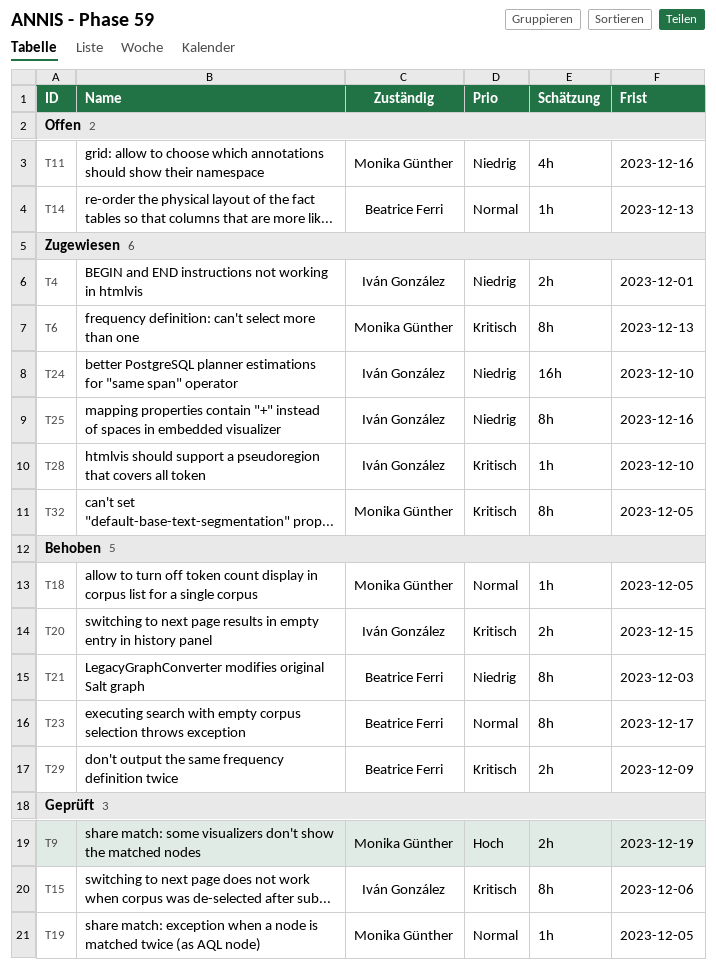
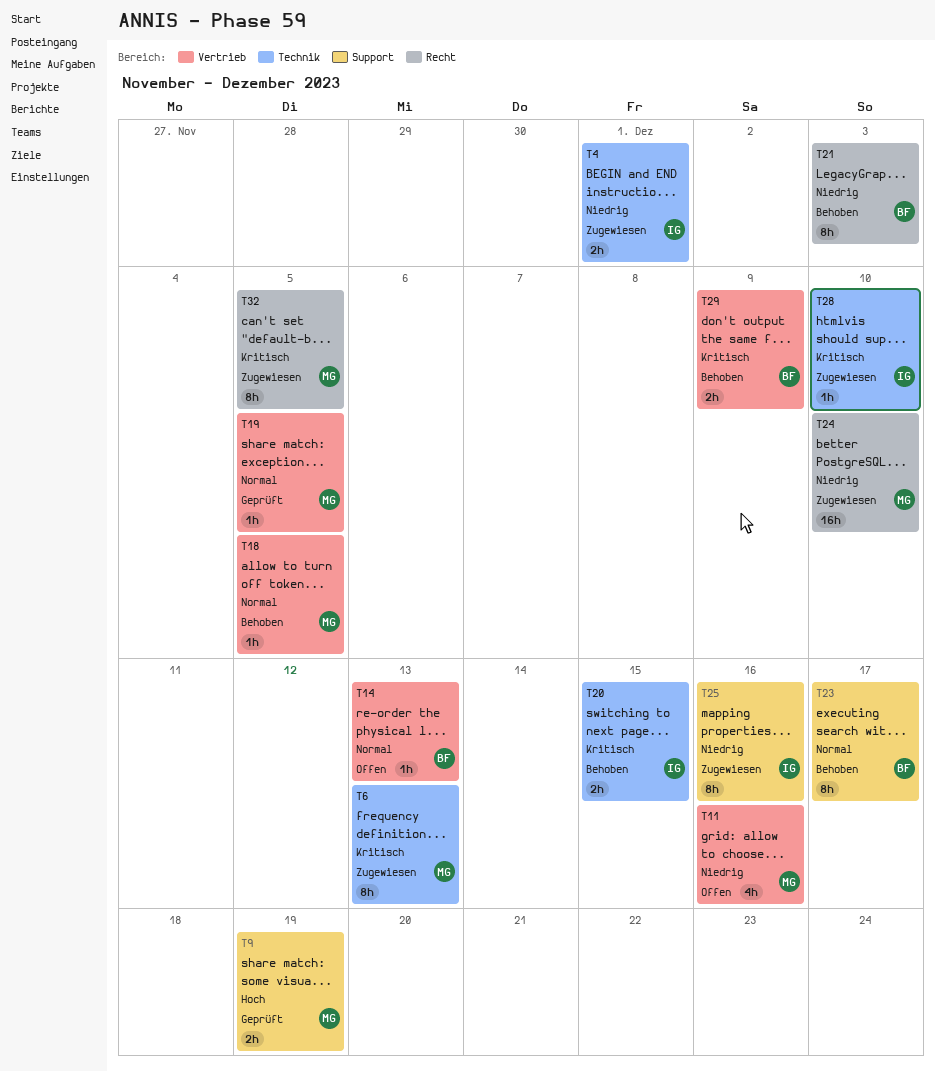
T15: present -> none
T24, owner: Iván González -> Monika Günther

